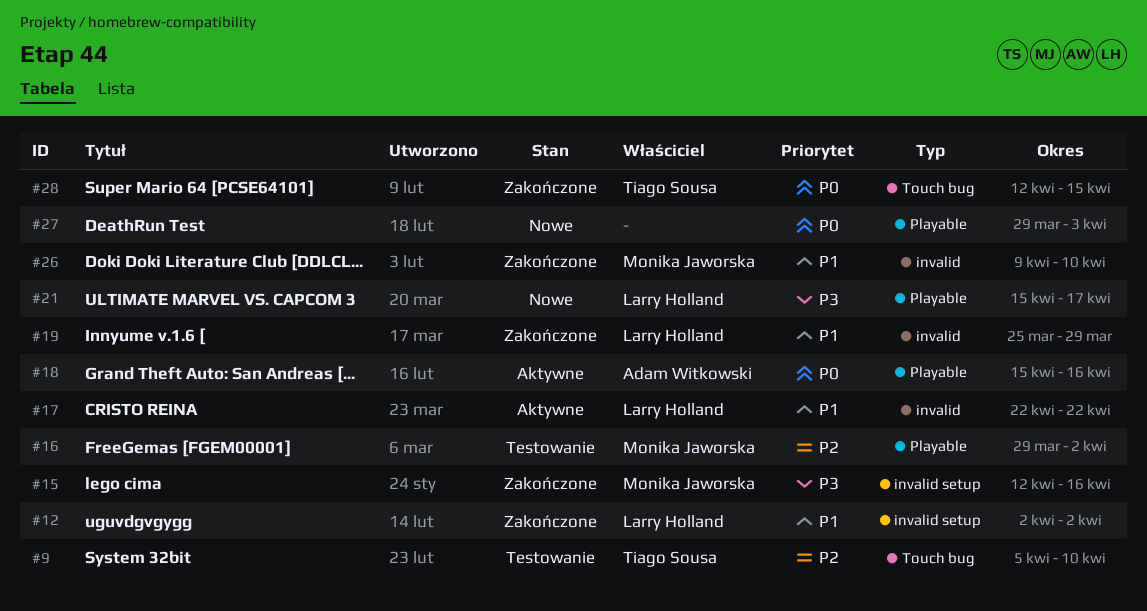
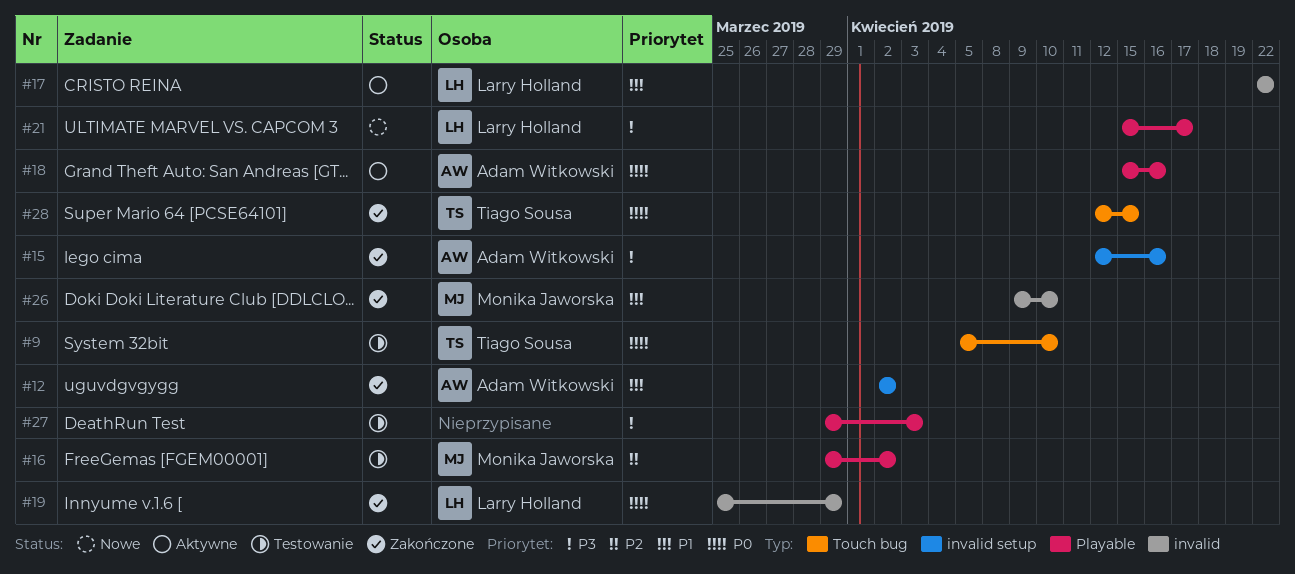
#9, priority: P2 -> P0
#12, owner: Larry Holland -> Adam Witkowski
#15, owner: Monika Jaworska -> Adam Witkowski
#19, priority: P1 -> P0
#27, status: Nowe -> Testowanie
#27, priority: P0 -> P3

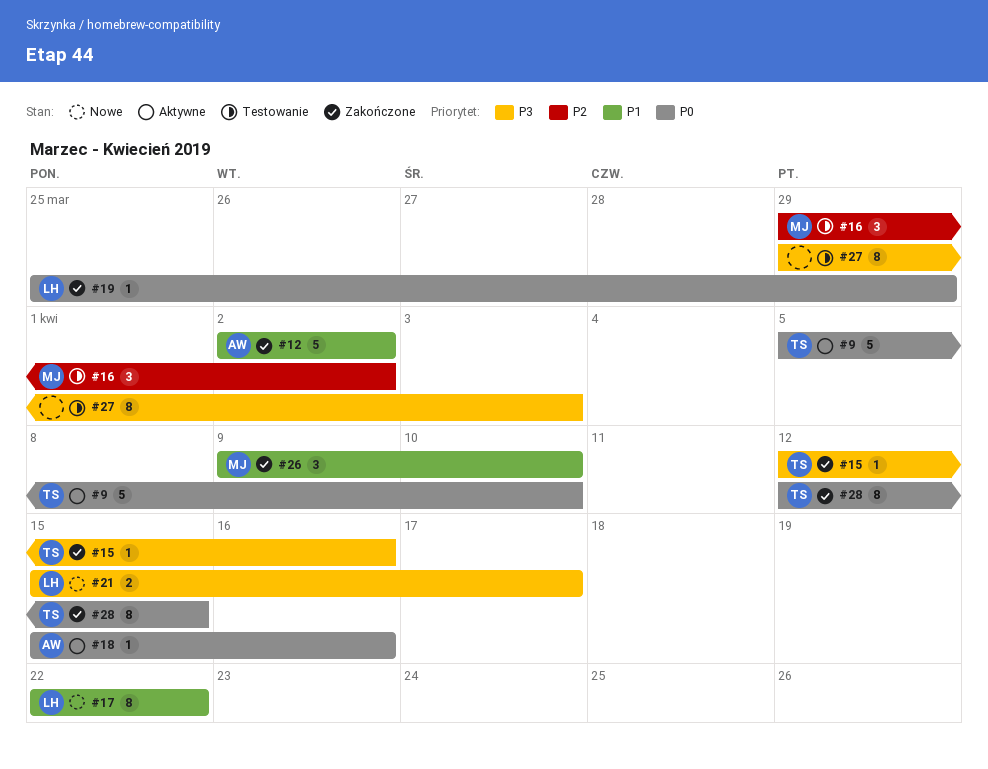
#9, status: Testowanie -> Aktywne
#15, owner: Adam Witkowski -> Tiago Sousa
#17, status: Aktywne -> Nowe

